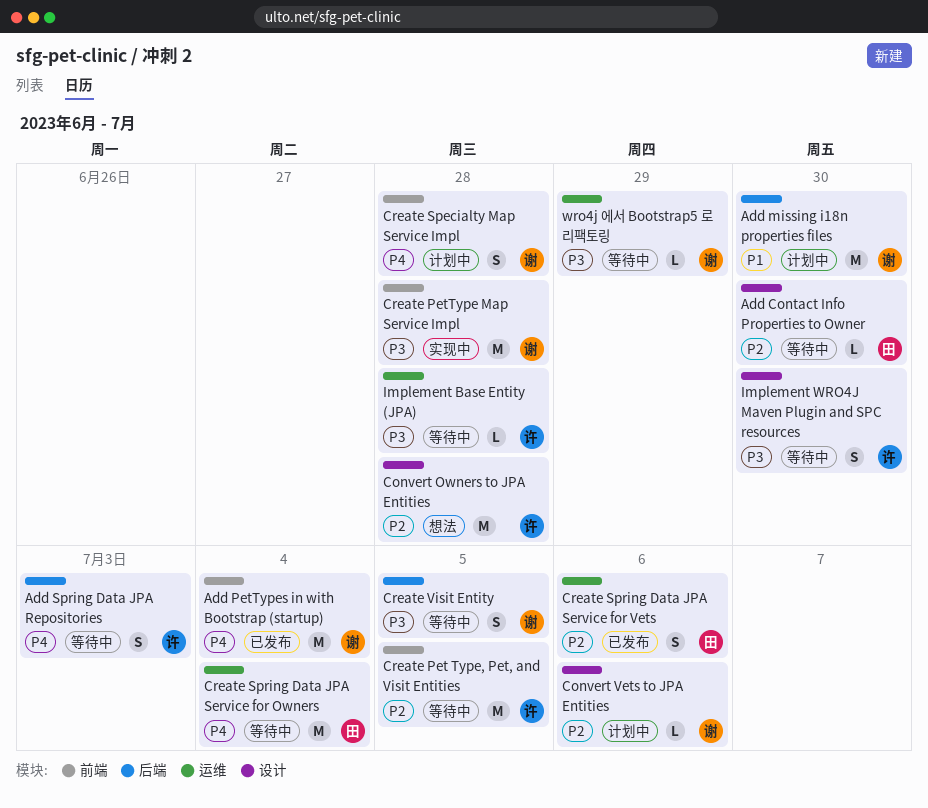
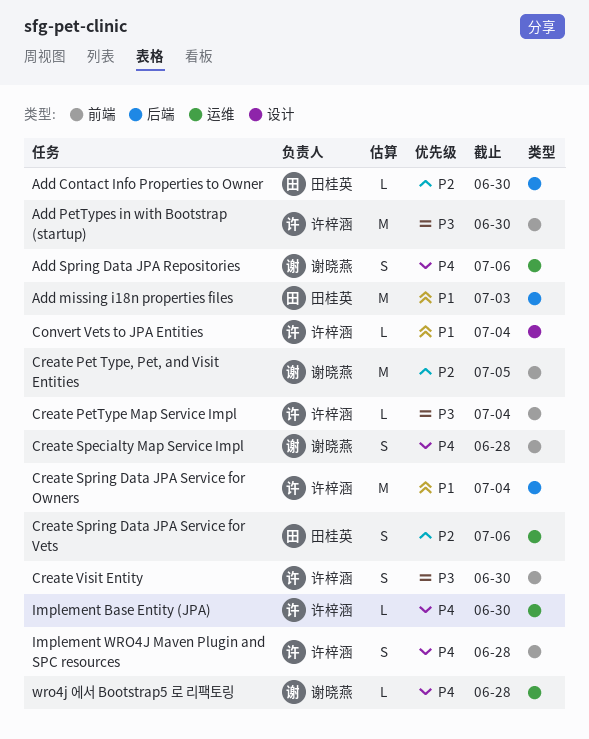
Add Contact Info Properties to Owner, label: 设计 -> 后端
Add missing i18n properties files, owner: 谢晓燕 -> 田桂英
Add missing i18n properties files, due: Jun 30 -> Jul 3
Add PetTypes in with Bootstrap (startup), owner: 谢晓燕 -> 许梓涵
Add PetTypes in with Bootstrap (startup), priority: P4 -> P3
Add PetTypes in with Bootstrap (startup), due: Jul 4 -> Jun 30
Add Spring Data JPA Repositories, owner: 许梓涵 -> 谢晓燕
Add Spring Data JPA Repositories, label: 后端 -> 运维
Add Spring Data JPA Repositories, due: Jul 3 -> Jul 6
Convert Owners to JPA Entities: present -> none
Convert Vets to JPA Entities, owner: 谢晓燕 -> 许梓涵
Convert Vets to JPA Entities, priority: P2 -> P1
Convert Vets to JPA Entities, due: Jul 6 -> Jul 4
Create Pet Type, Pet, and Visit Entities, owner: 许梓涵 -> 谢晓燕
Create PetType Map Service Impl, owner: 谢晓燕 -> 许梓涵
Create PetType Map Service Impl, estimate: M -> L
Create PetType Map Service Impl, due: Jun 28 -> Jul 4
Create Spring Data JPA Service for Owners, owner: 田桂英 -> 许梓涵
Create Spring Data JPA Service for Owners, priority: P4 -> P1
Create Spring Data JPA Service for Owners, label: 运维 -> 后端
Create Visit Entity, owner: 谢晓燕 -> 许梓涵
Create Visit Entity, label: 后端 -> 前端
Create Visit Entity, due: Jul 5 -> Jun 30
Implement Base Entity (JPA), priority: P3 -> P4
Implement Base Entity (JPA), due: Jun 28 -> Jun 30
Implement WRO4J Maven Plugin and SPC resources, priority: P3 -> P4
Implement WRO4J Maven Plugin and SPC resources, label: 设计 -> 前端
Implement WRO4J Maven Plugin and SPC resources, due: Jun 30 -> Jun 28
wro4j 에서 Bootstrap5 로 리팩토링, priority: P3 -> P4
wro4j 에서 Bootstrap5 로 리팩토링, due: Jun 29 -> Jun 28

